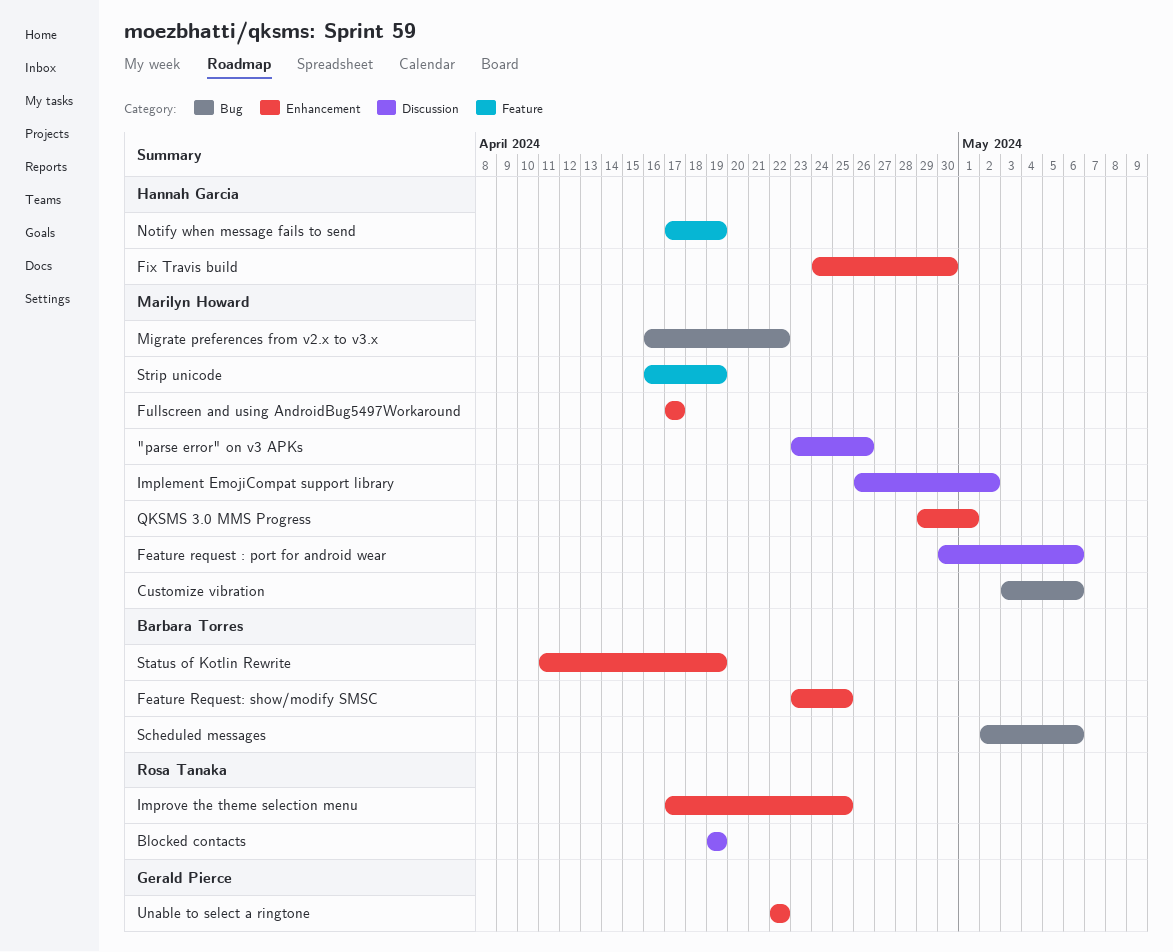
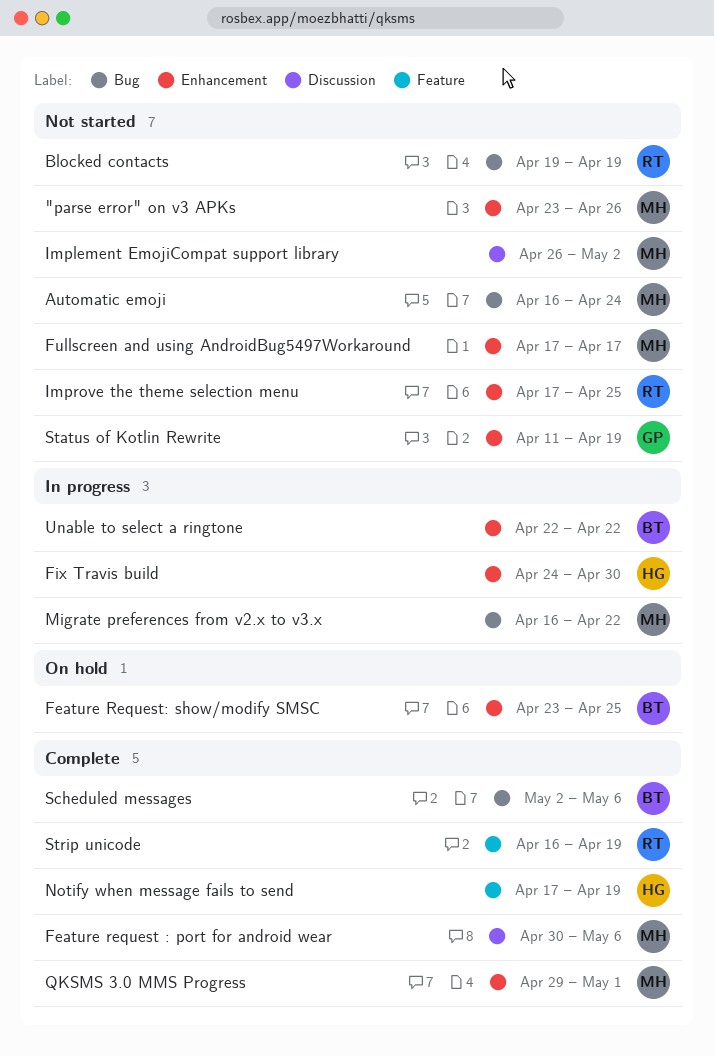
"parse error" on v3 APKs, label: Discussion -> Enhancement
Automatic emoji: none -> present
Blocked contacts, label: Discussion -> Bug
Customize vibration: present -> none
Status of Kotlin Rewrite, owner: Barbara Torres -> Gerald Pierce
Strip unicode, owner: Marilyn Howard -> Rosa Tanaka
Unable to select a ringtone, owner: Gerald Pierce -> Barbara Torres

